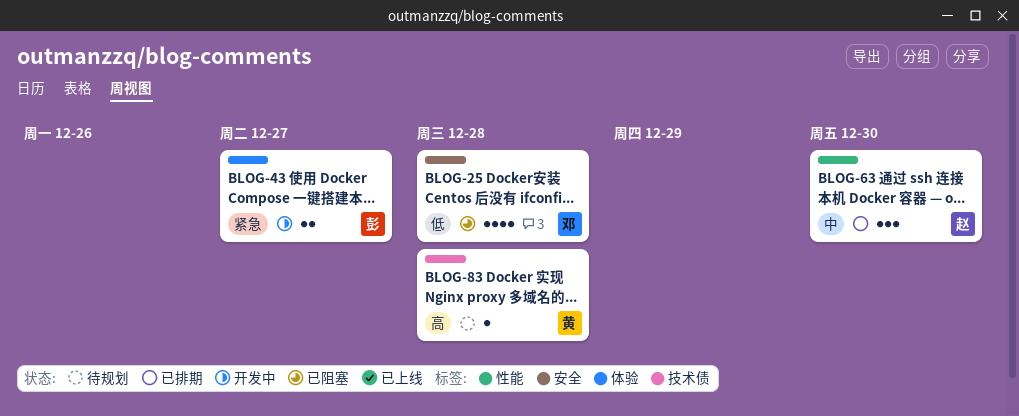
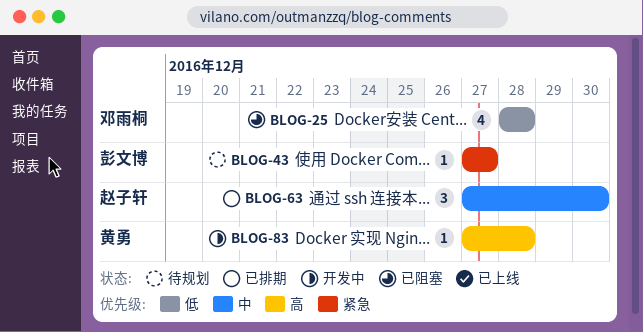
BLOG-43, status: 开发中 -> 待规划
BLOG-43, estimate: 2 -> 1
BLOG-83, status: 待规划 -> 开发中

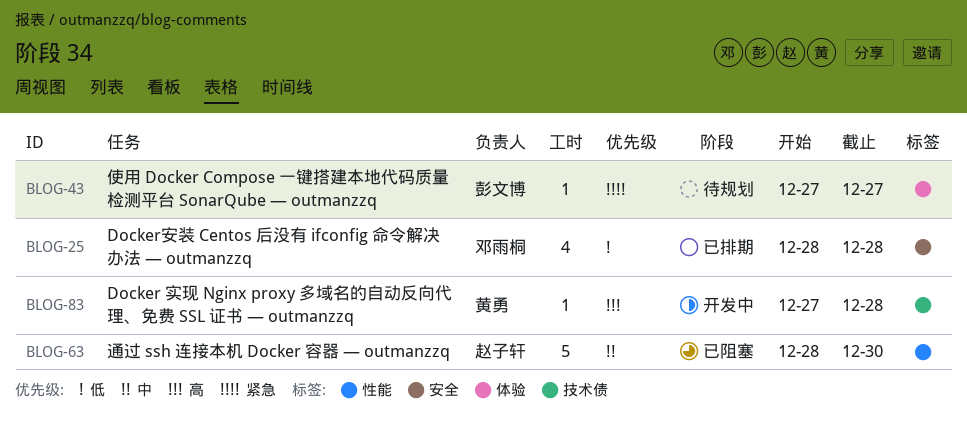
BLOG-25, status: 已阻塞 -> 已排期
BLOG-63, status: 已排期 -> 已阻塞
BLOG-63, estimate: 3 -> 5
BLOG-63, start: Dec 27 -> Dec 28

